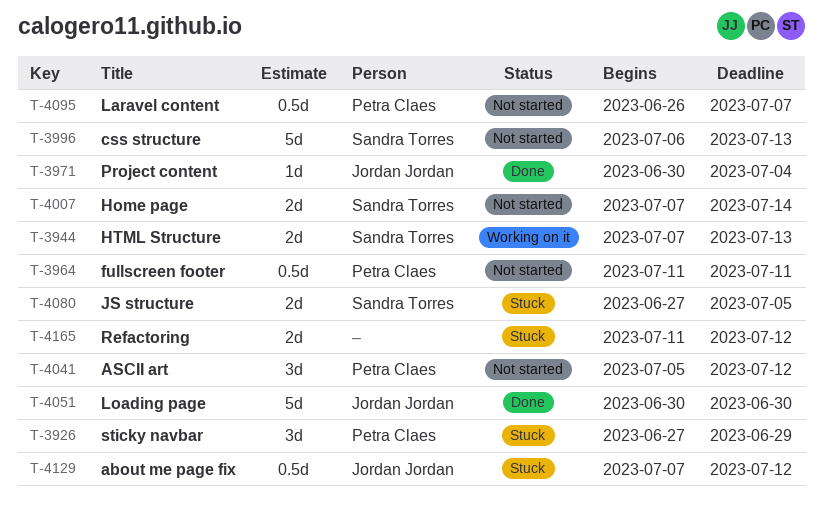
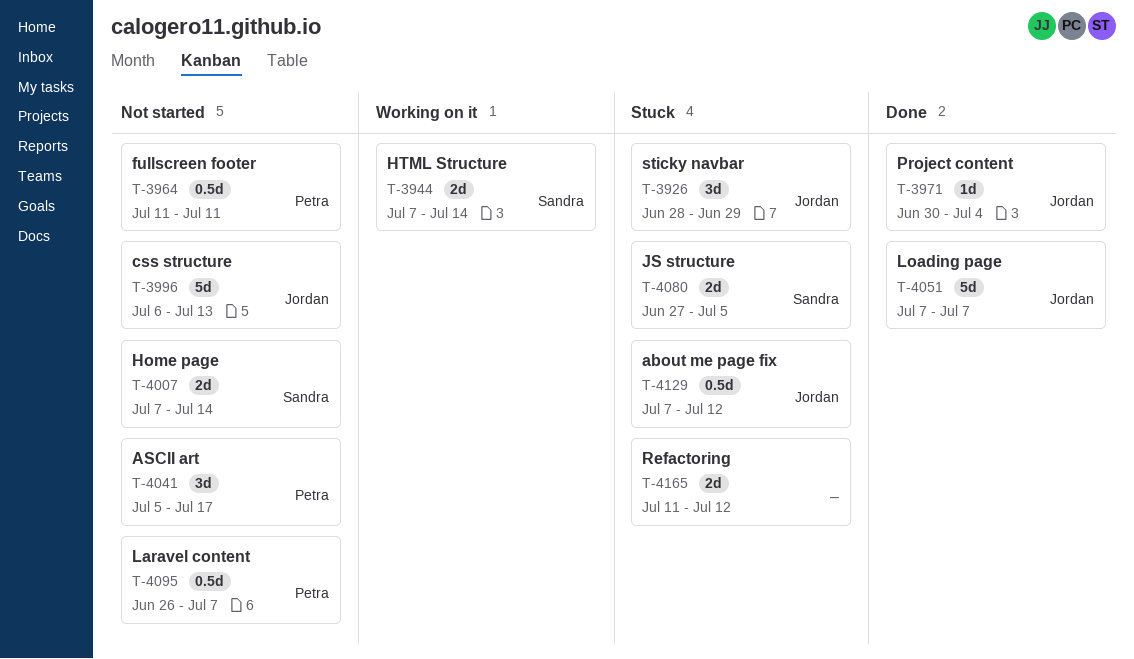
T-3926, owner: Petra Claes -> Jordan Jordan
T-3926, start: Jun 27 -> Jun 28
T-3944, due: Jul 13 -> Jul 14
T-3996, owner: Sandra Torres -> Jordan Jordan
T-4041, due: Jul 12 -> Jul 17
T-4051, start: Jun 30 -> Jul 7
T-4051, due: Jun 30 -> Jul 7

